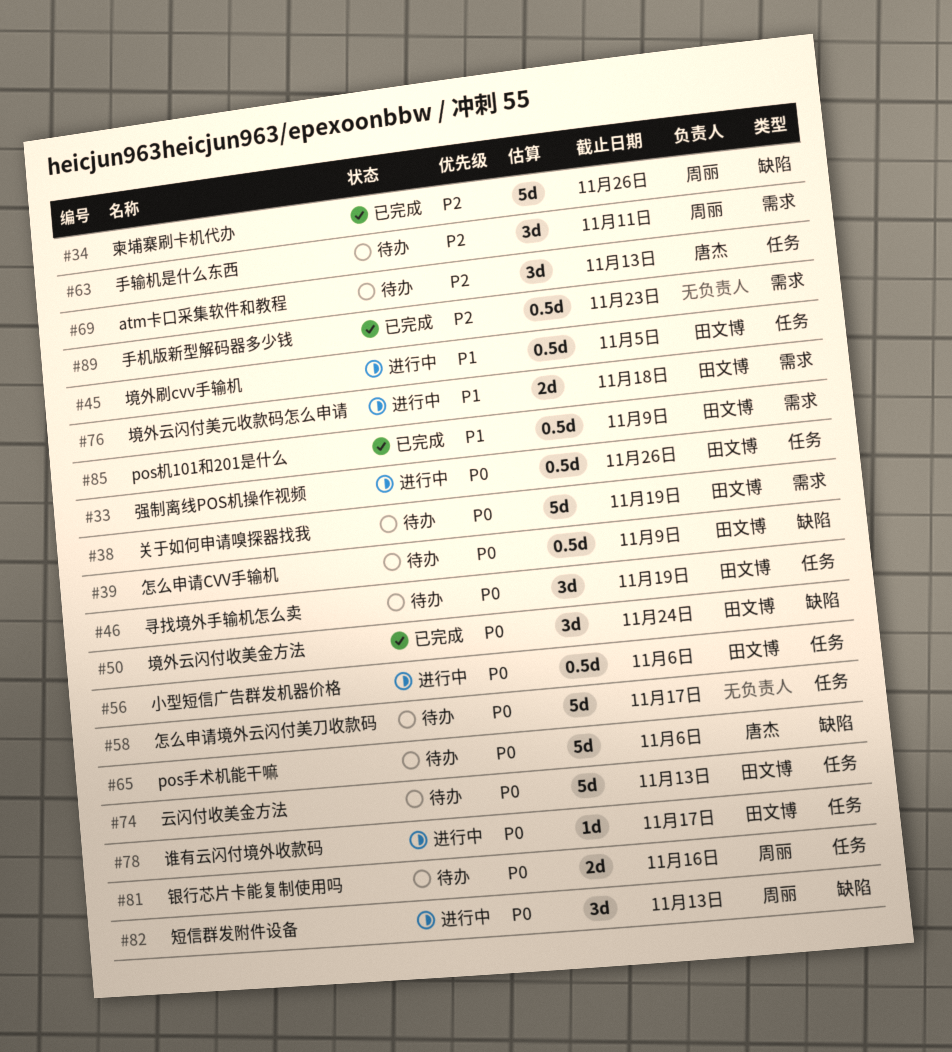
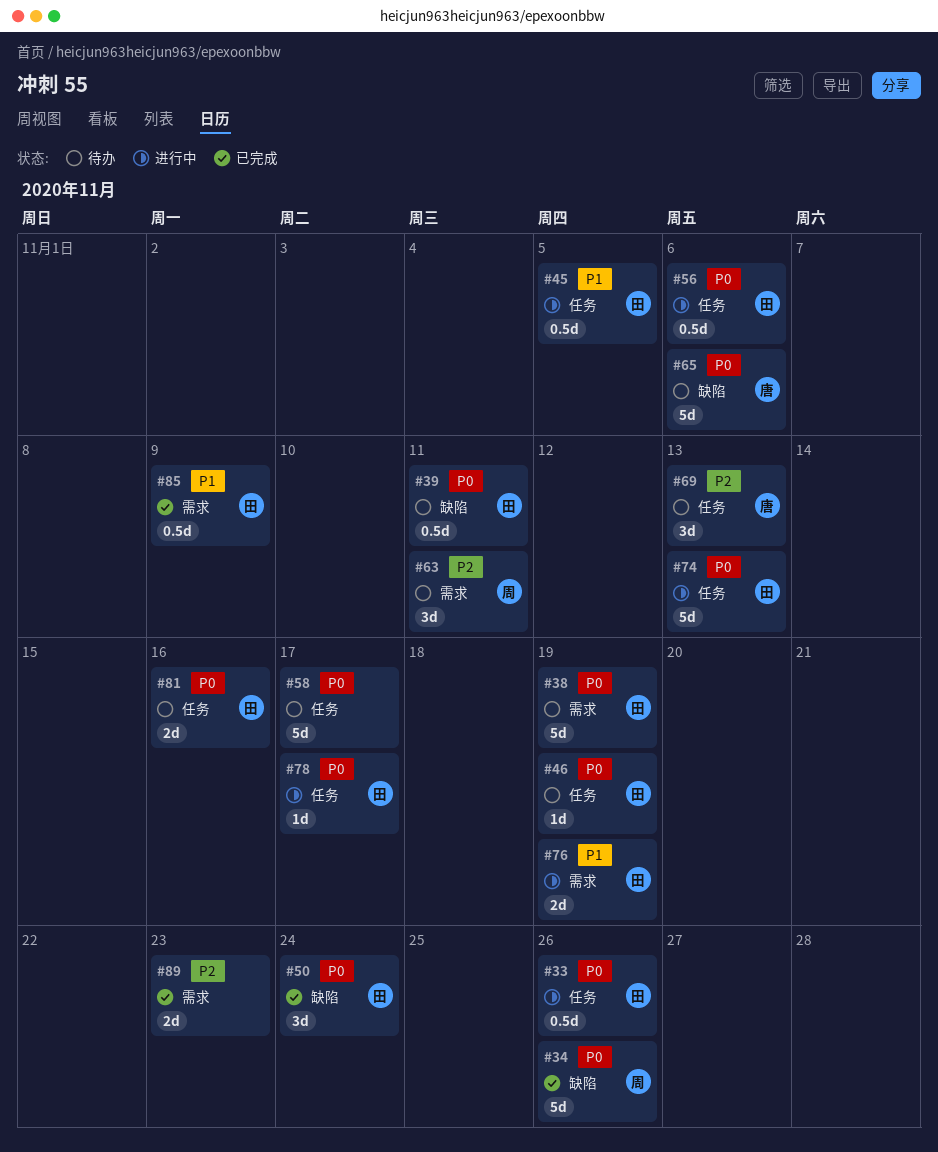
#34, priority: P2 -> P0
#39, due: Nov 9 -> Nov 11
#46, estimate: 3d -> 1d
#74, status: 待办 -> 进行中
#76, due: Nov 18 -> Nov 19
#81, owner: 周丽 -> 田文博
#82: present -> none
#89, estimate: 0.5d -> 2d

